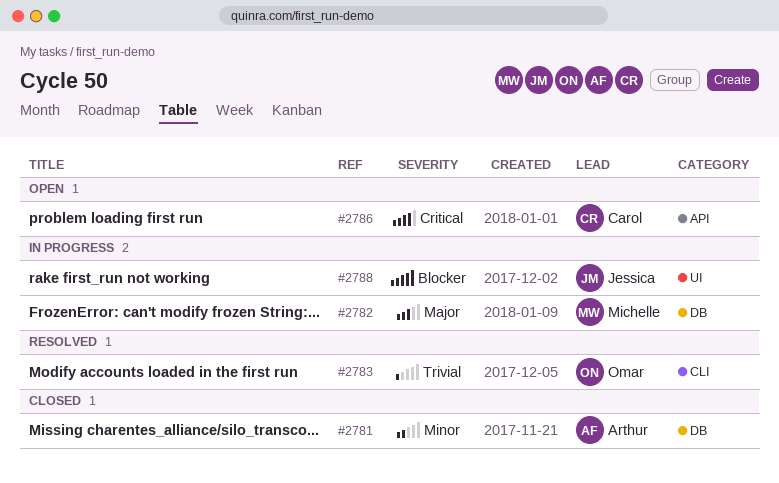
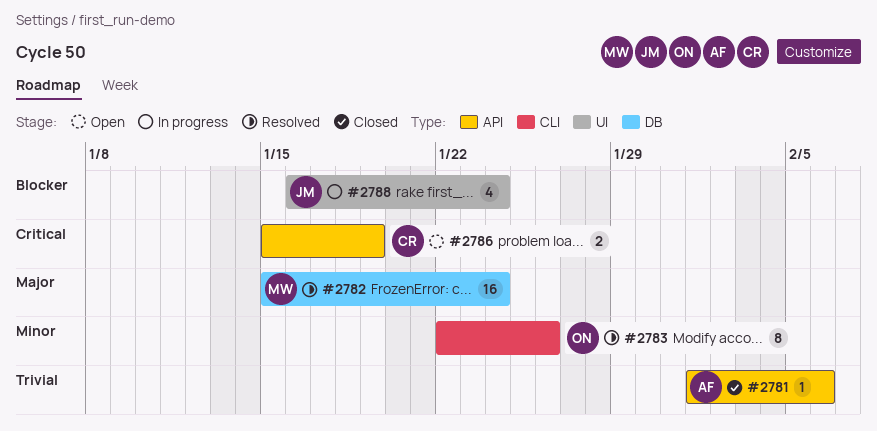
#2781, priority: Minor -> Trivial
#2781, label: DB -> API
#2782, status: In progress -> Resolved
#2783, priority: Trivial -> Minor

